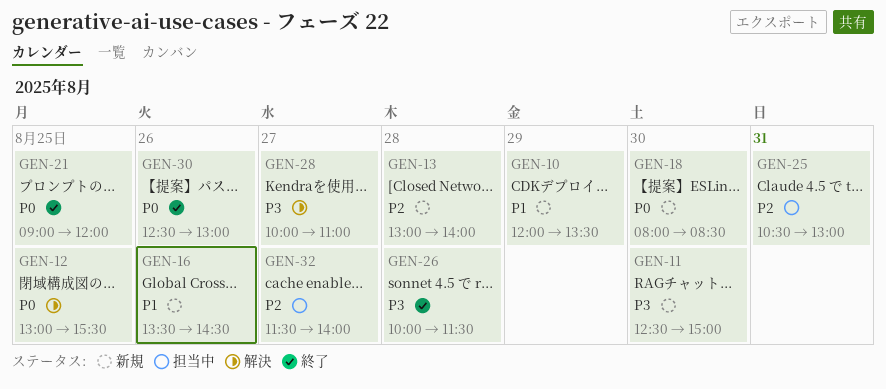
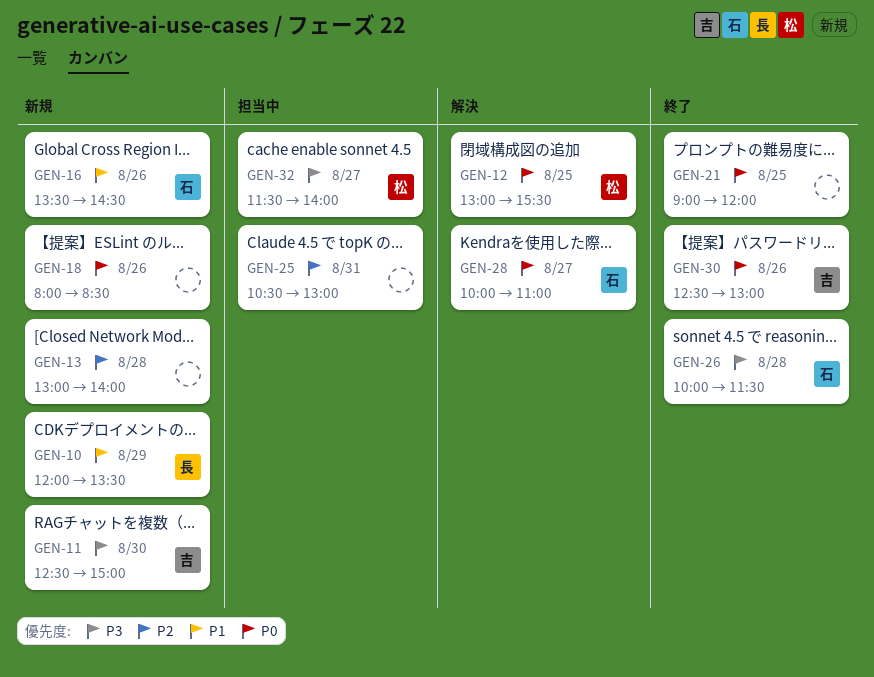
GEN-18, day: Aug 30 -> Aug 26
GEN-28, priority: P3 -> P0
GEN-32, priority: P2 -> P3

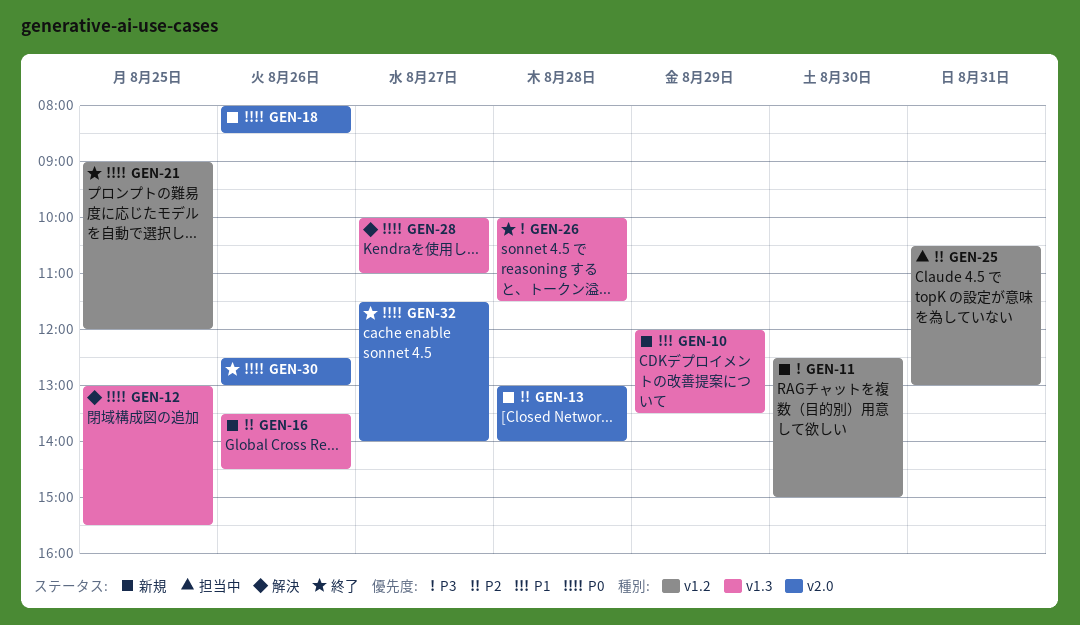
GEN-16, priority: P1 -> P2
GEN-32, status: 担当中 -> 終了
GEN-32, priority: P3 -> P0

